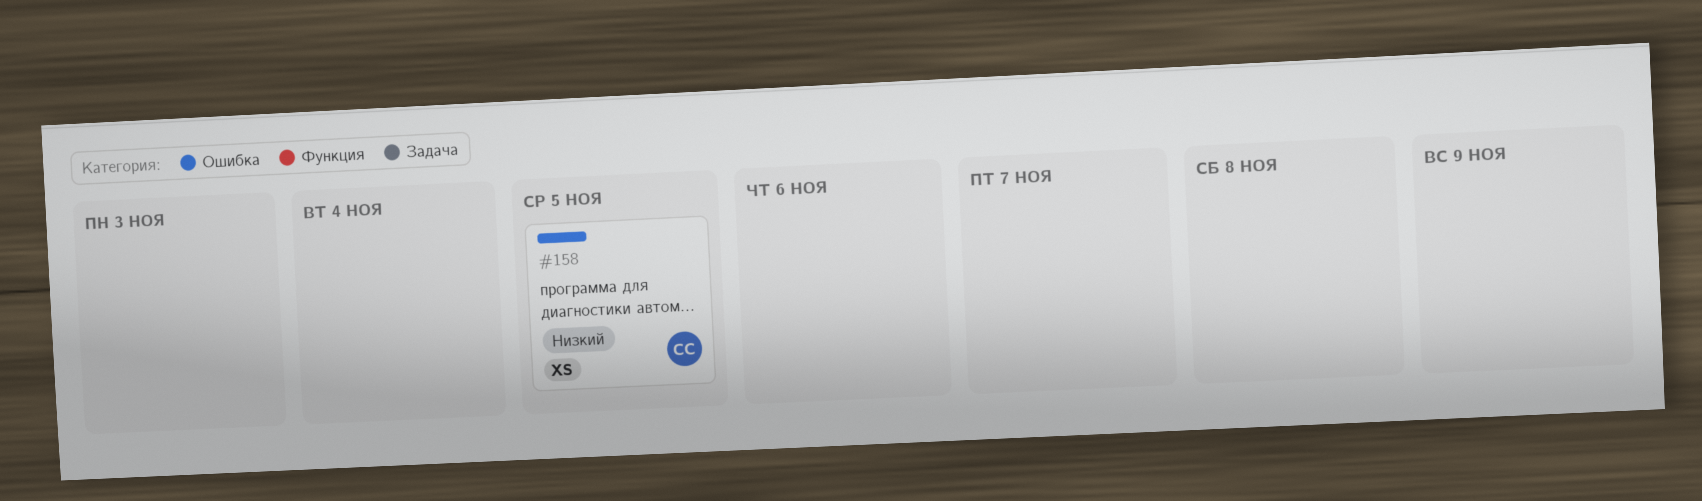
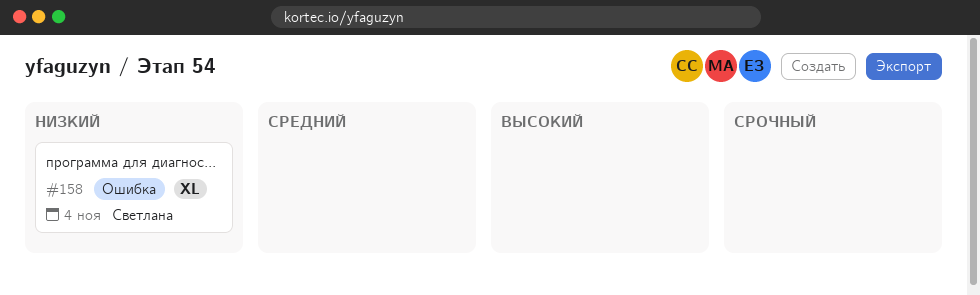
#158, estimate: XS -> XL
#158, due: Nov 5 -> Nov 4

